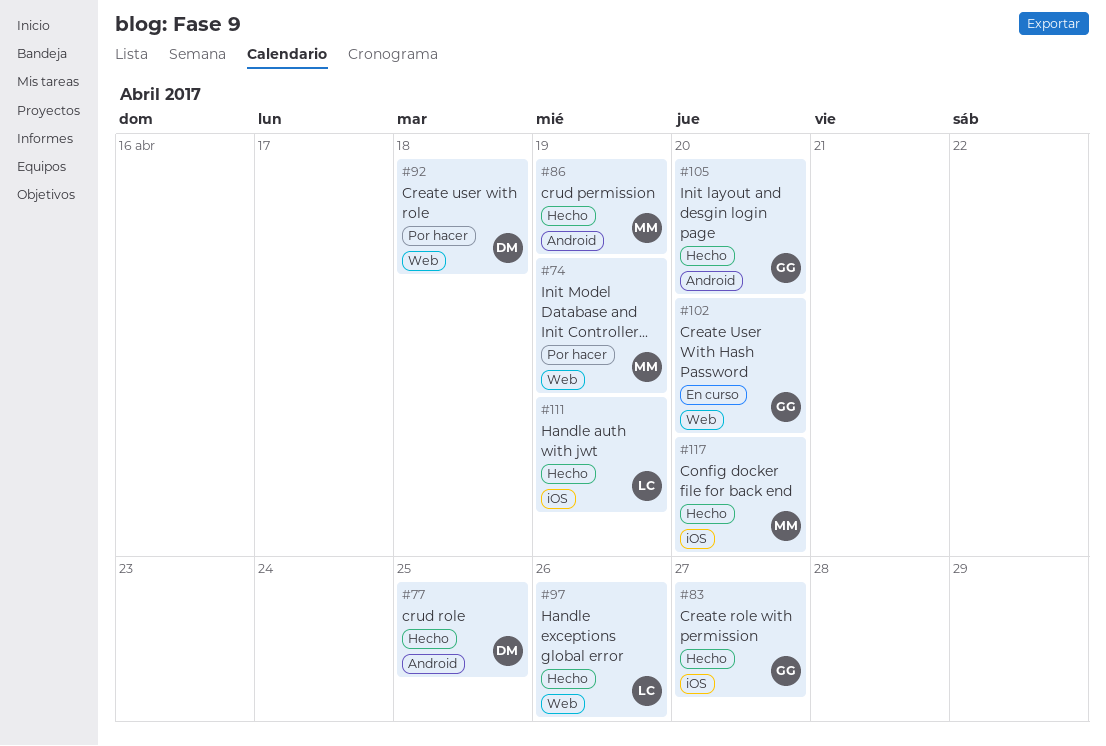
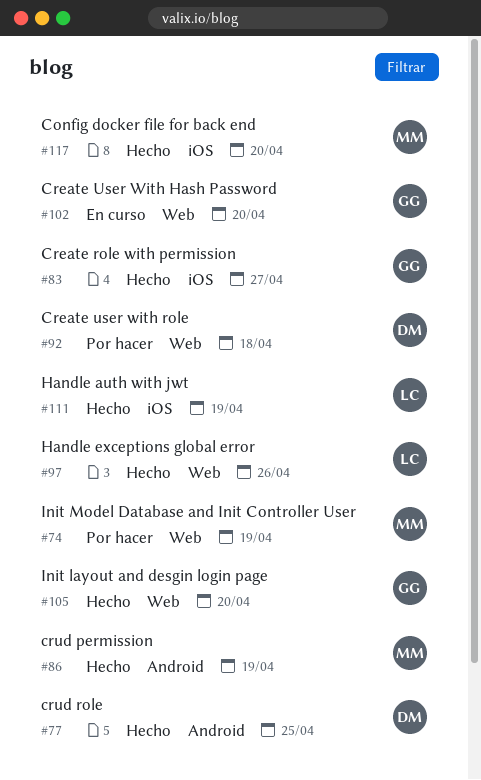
#105, label: Android -> Web

